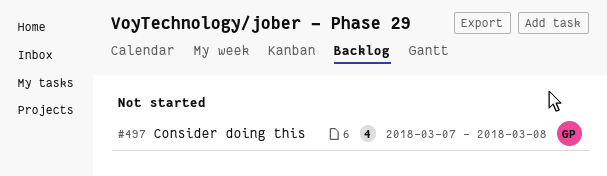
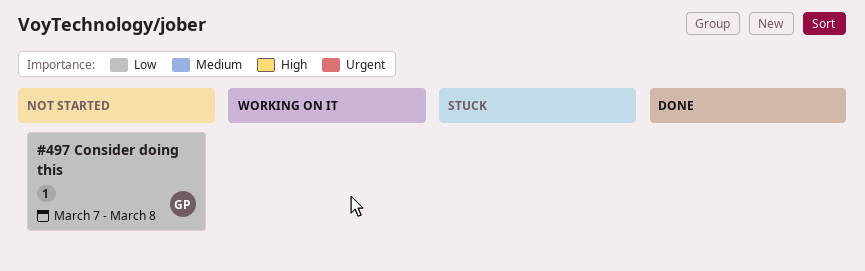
#497, estimate: 4 -> 1

